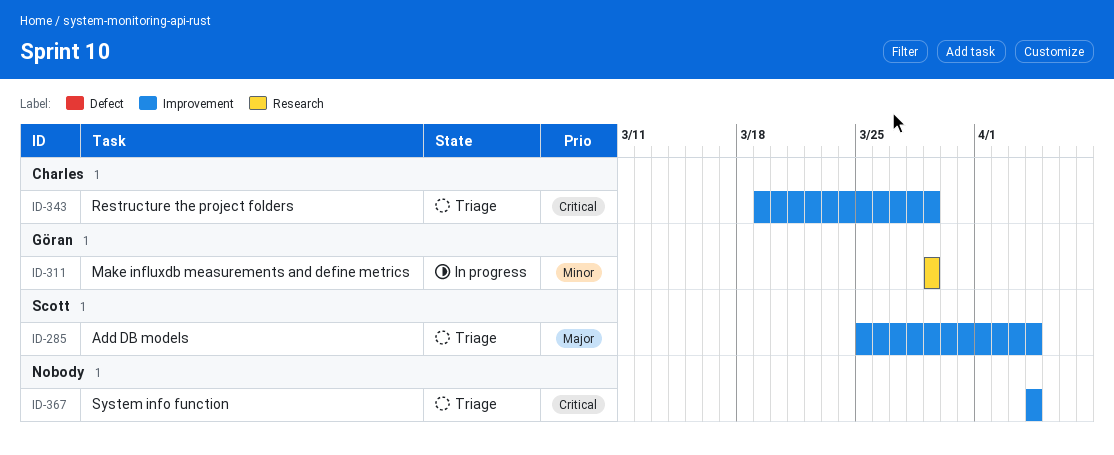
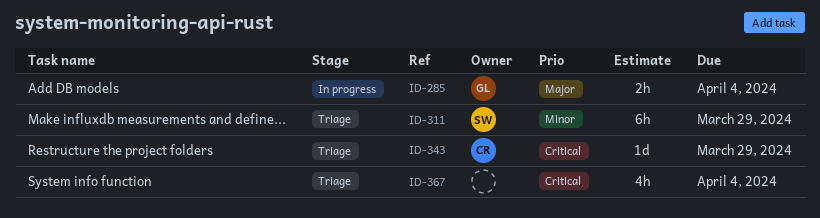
ID-285, status: Triage -> In progress
ID-285, owner: Scott -> Göran
ID-311, status: In progress -> Triage
ID-311, owner: Göran -> Scott

